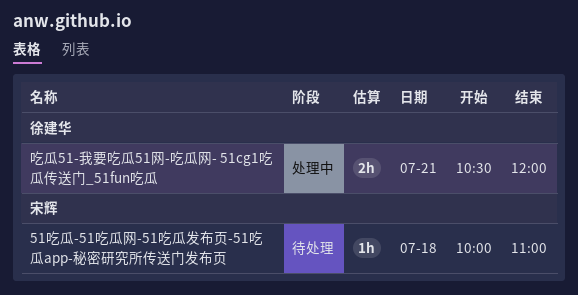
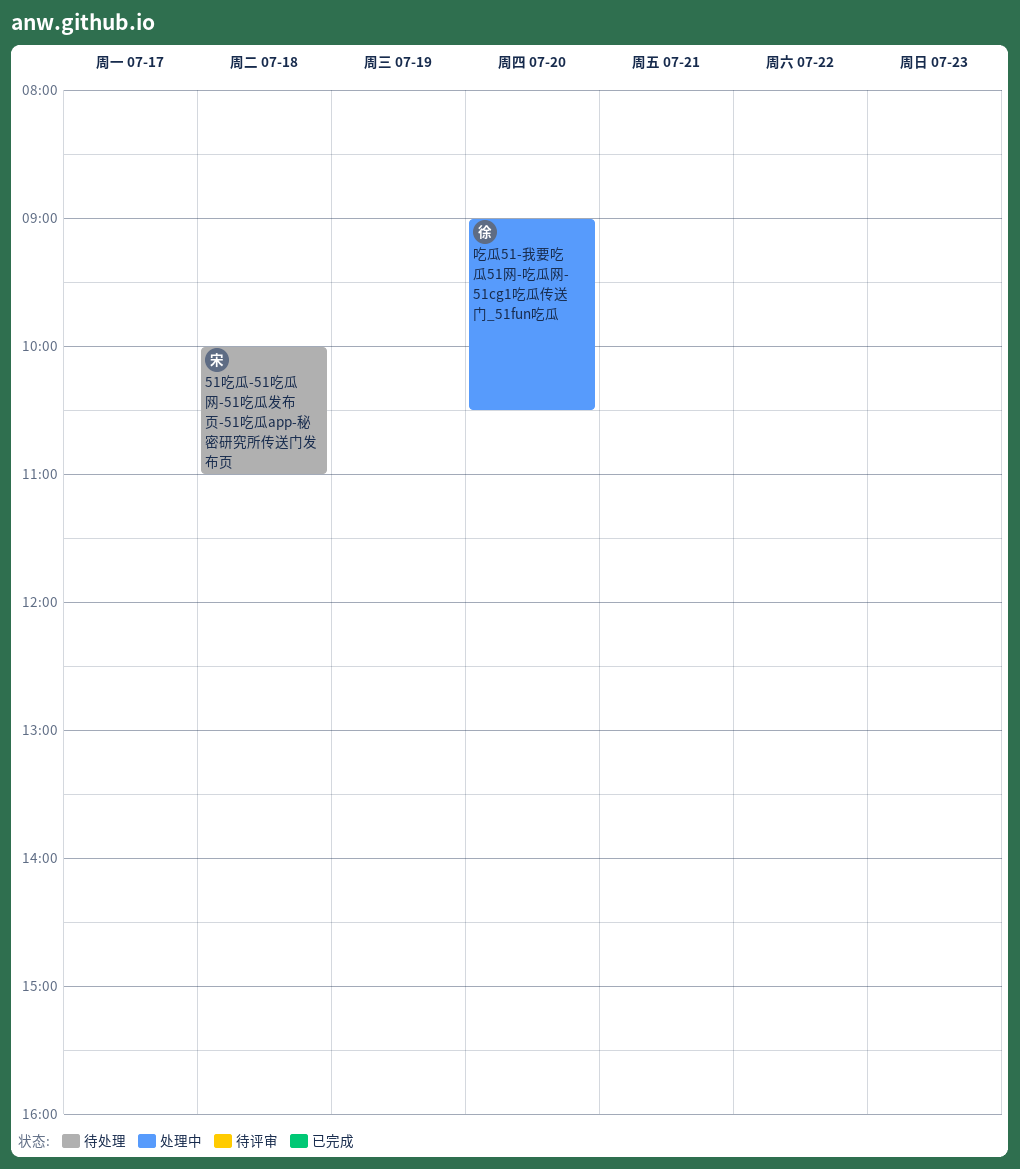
吃瓜51-我要吃瓜51网-吃瓜网- 51cg1吃瓜传送门_51fun吃瓜, day: Jul 21 -> Jul 20
吃瓜51-我要吃瓜51网-吃瓜网- 51cg1吃瓜传送门_51fun吃瓜, begins: 10:30 -> 09:00
吃瓜51-我要吃瓜51网-吃瓜网- 51cg1吃瓜传送门_51fun吃瓜, ends: 12:00 -> 10:30

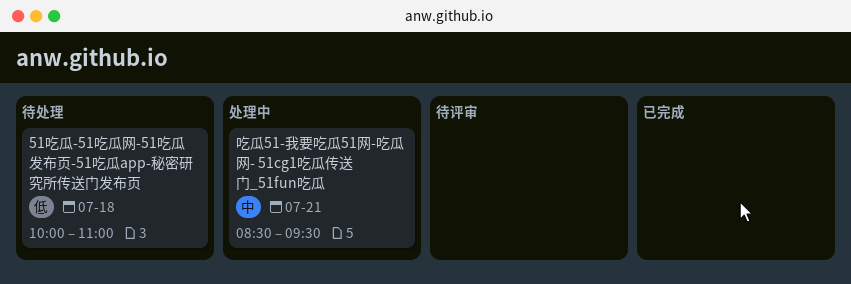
吃瓜51-我要吃瓜51网-吃瓜网- 51cg1吃瓜传送门_51fun吃瓜, day: Jul 20 -> Jul 21
吃瓜51-我要吃瓜51网-吃瓜网- 51cg1吃瓜传送门_51fun吃瓜, begins: 09:00 -> 08:30
吃瓜51-我要吃瓜51网-吃瓜网- 51cg1吃瓜传送门_51fun吃瓜, ends: 10:30 -> 09:30

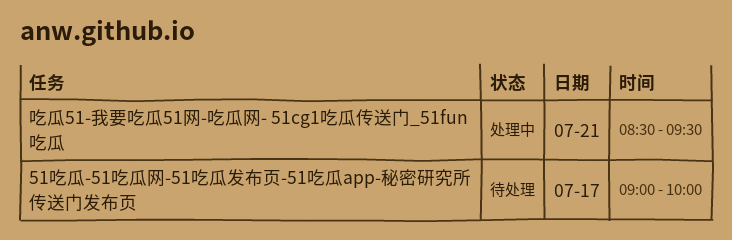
51吃瓜-51吃瓜网-51吃瓜发布页-51吃瓜app-秘密研究所传送门发布页, day: Jul 18 -> Jul 17
51吃瓜-51吃瓜网-51吃瓜发布页-51吃瓜app-秘密研究所传送门发布页, begins: 10:00 -> 09:00
51吃瓜-51吃瓜网-51吃瓜发布页-51吃瓜app-秘密研究所传送门发布页, ends: 11:00 -> 10:00

